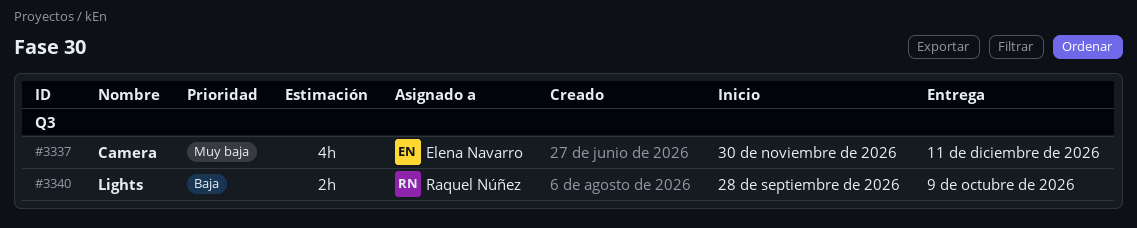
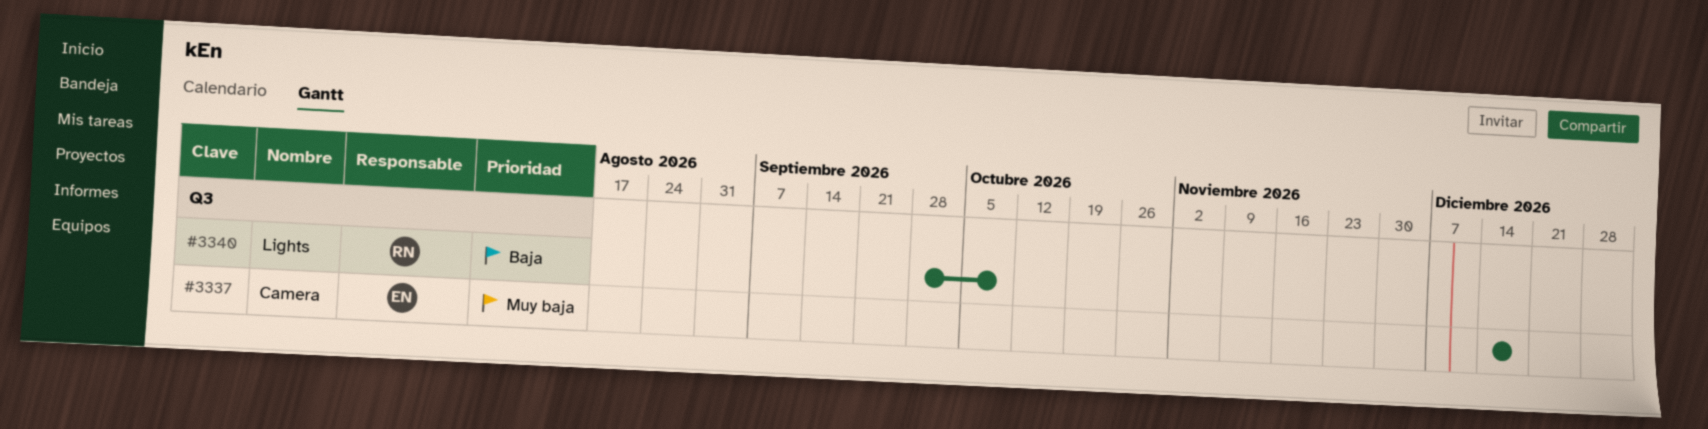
#3337, start: Nov 30 -> Dec 14
#3337, due: Dec 11 -> Dec 18

